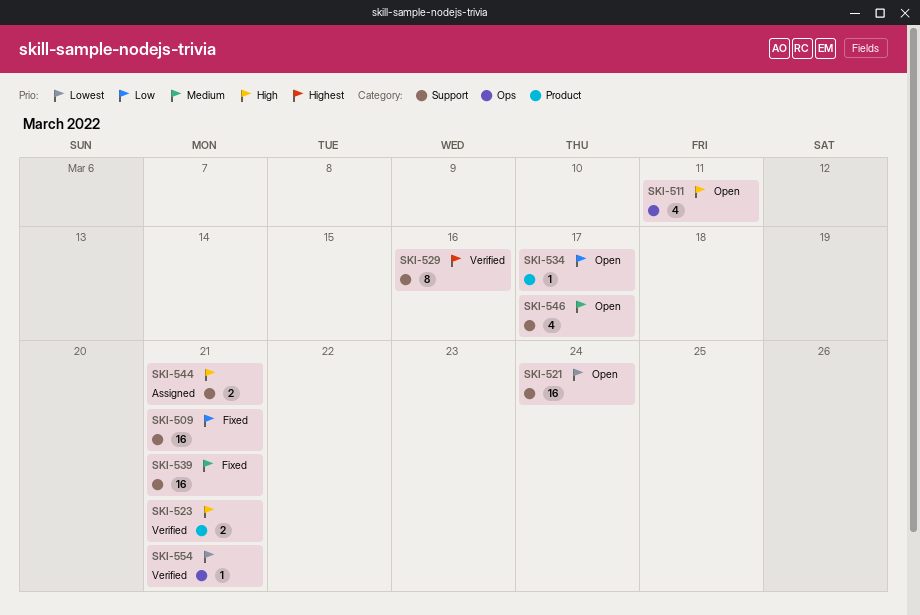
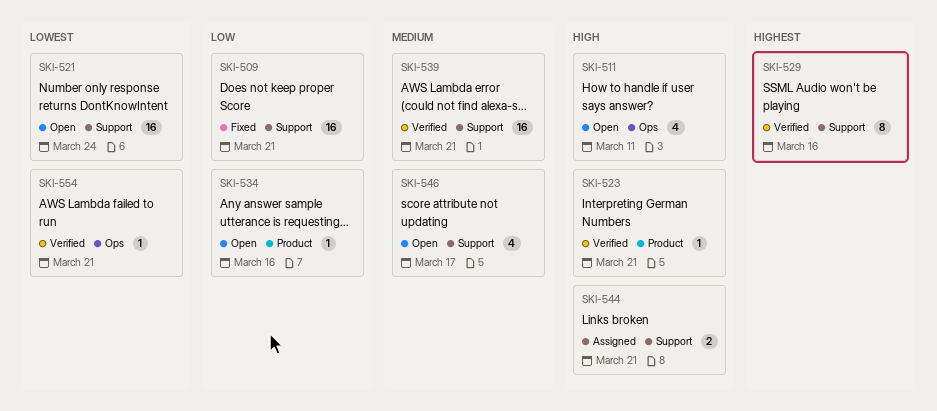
SKI-523, estimate: 2 -> 1
SKI-534, due: Mar 17 -> Mar 16
SKI-539, status: Fixed -> Verified

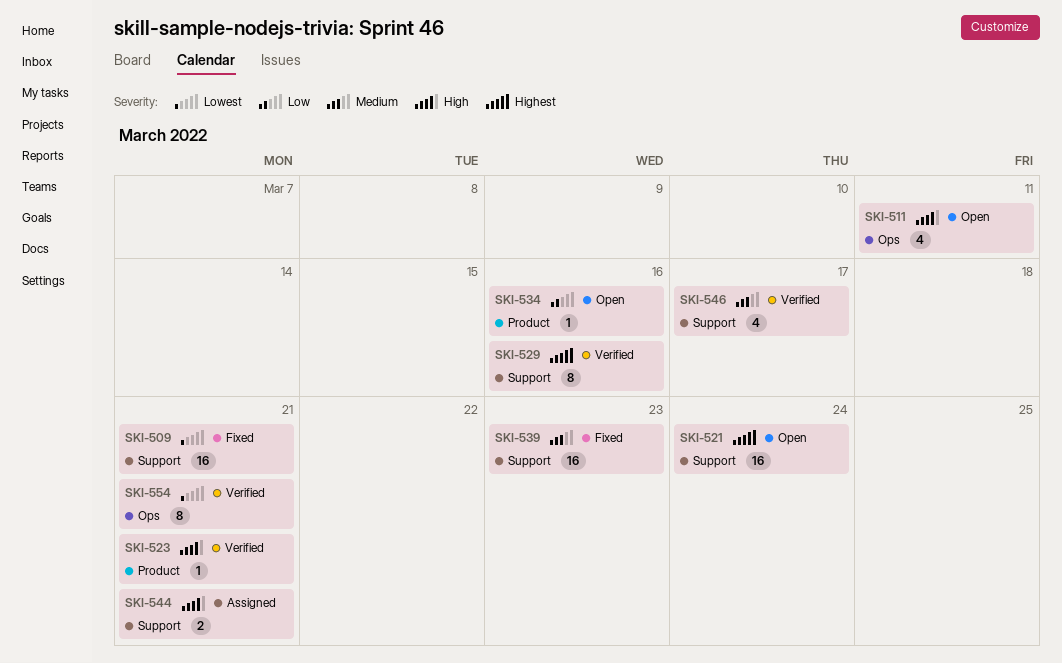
SKI-509, priority: Low -> Lowest
SKI-521, priority: Lowest -> Highest
SKI-539, status: Verified -> Fixed
SKI-539, due: Mar 21 -> Mar 23
SKI-546, status: Open -> Verified
SKI-554, estimate: 1 -> 8

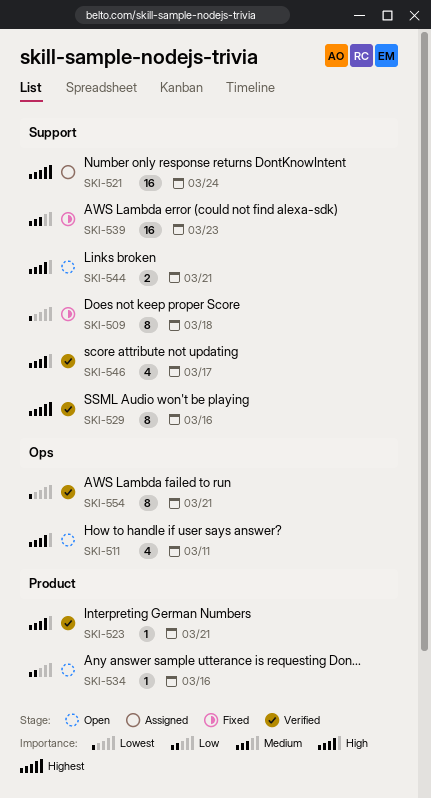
SKI-509, estimate: 16 -> 8
SKI-509, due: Mar 21 -> Mar 18
SKI-521, status: Open -> Assigned
SKI-544, status: Assigned -> Open
SKI-546, priority: Medium -> High

